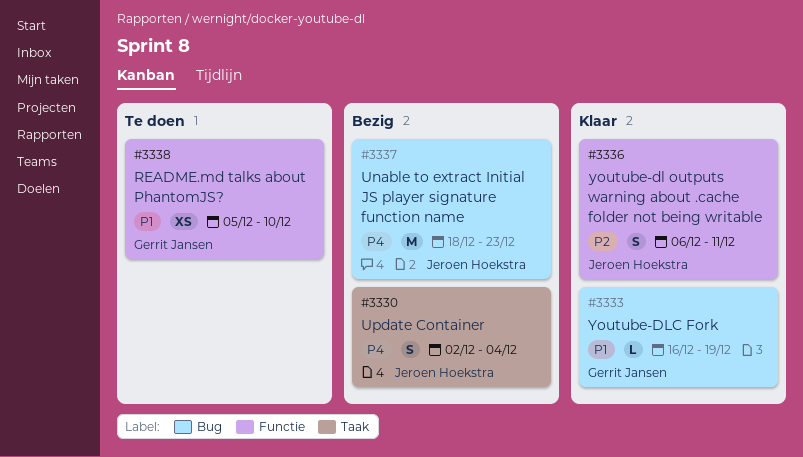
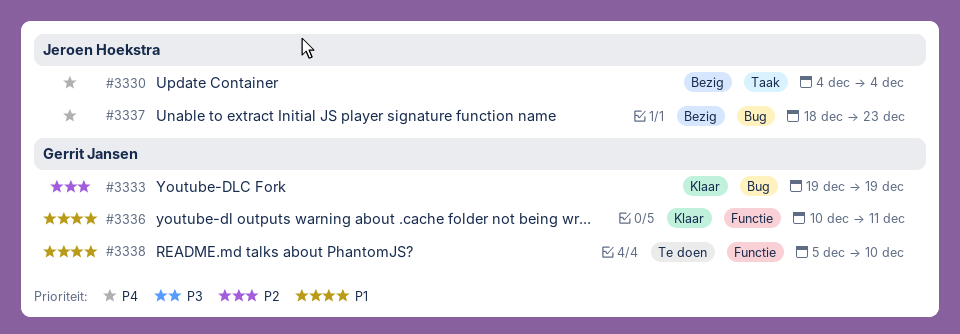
#3330, start: Dec 2 -> Dec 4
#3333, priority: P1 -> P2
#3333, start: Dec 16 -> Dec 19
#3336, owner: Jeroen Hoekstra -> Gerrit Jansen
#3336, priority: P2 -> P1
#3336, start: Dec 6 -> Dec 10

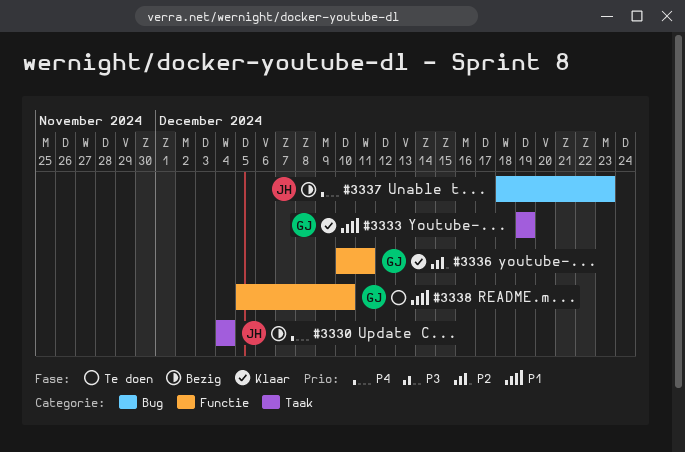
#3333, priority: P2 -> P1
#3333, label: Bug -> Taak
#3336, priority: P1 -> P2

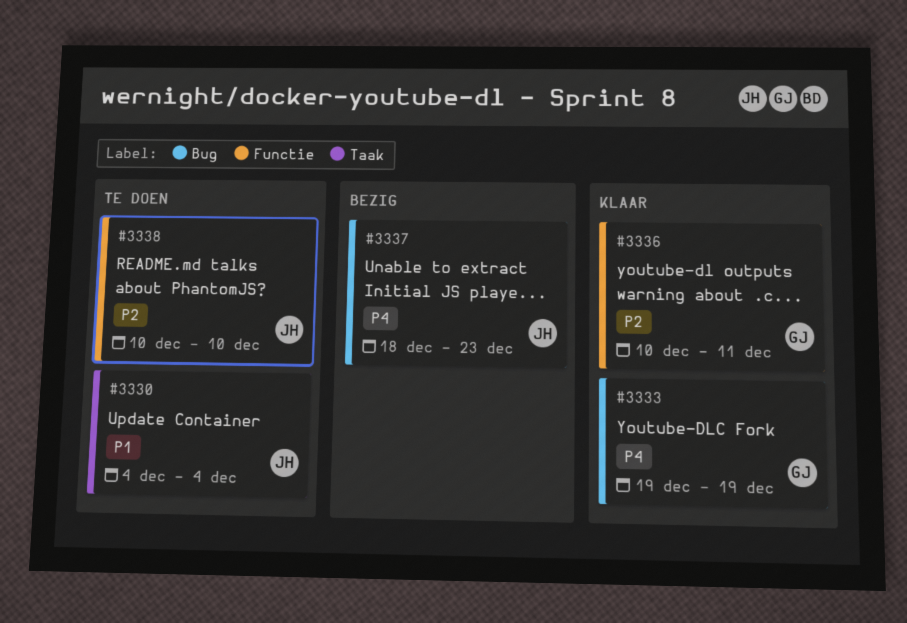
#3330, status: Bezig -> Te doen
#3330, priority: P4 -> P1
#3333, priority: P1 -> P4
#3333, label: Taak -> Bug
#3338, owner: GJ -> JH
#3338, priority: P1 -> P2
#3338, start: Dec 5 -> Dec 10

